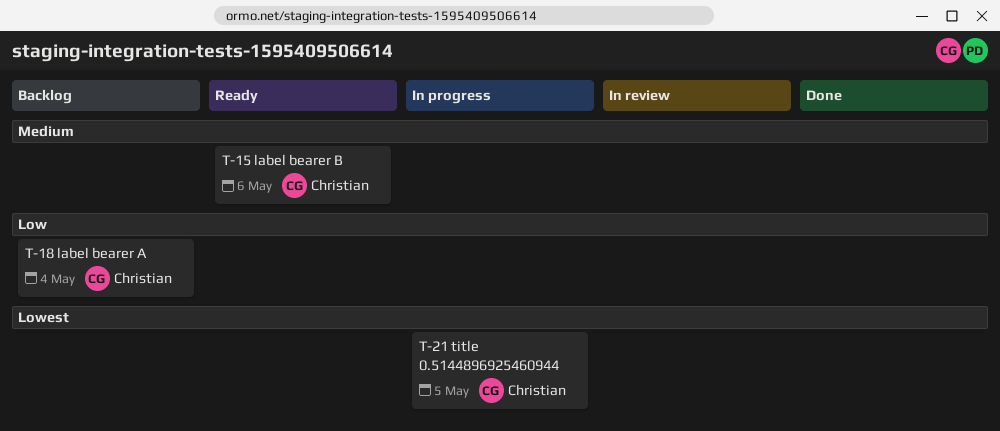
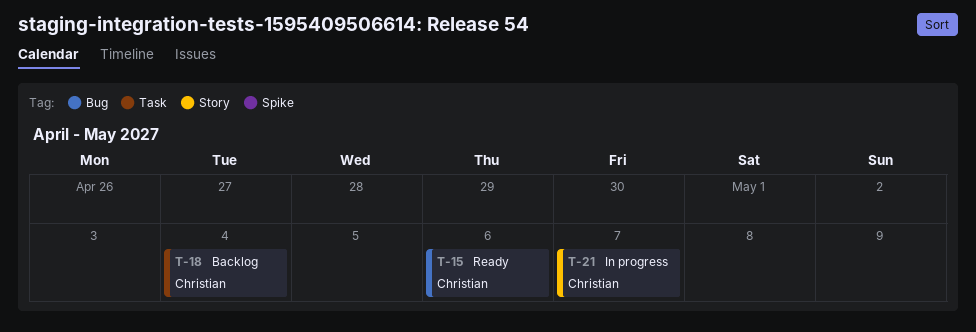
T-21, due: May 5 -> May 7

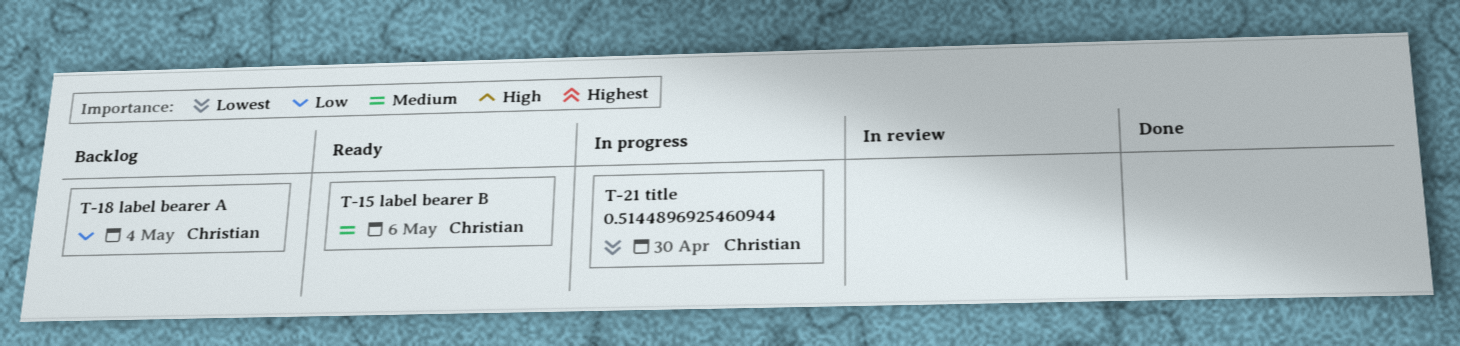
T-21, due: May 7 -> Apr 30

